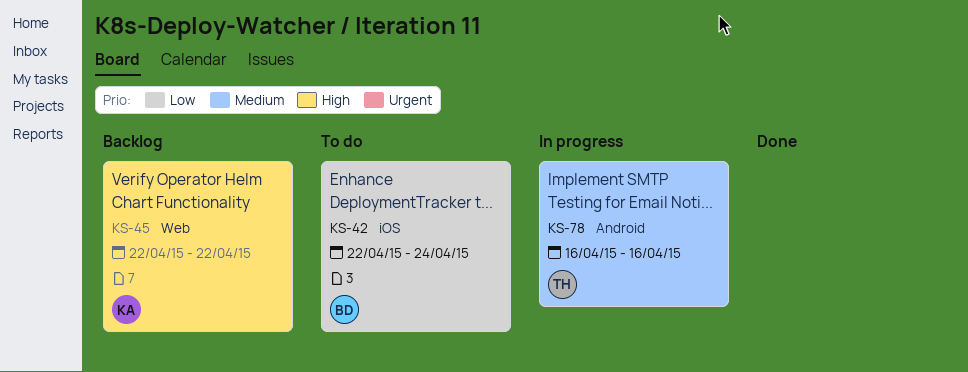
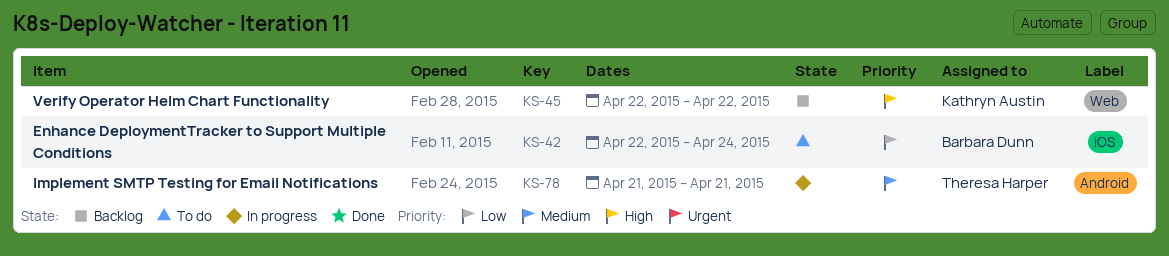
KS-78, start: Apr 16 -> Apr 21
KS-78, due: Apr 16 -> Apr 21

